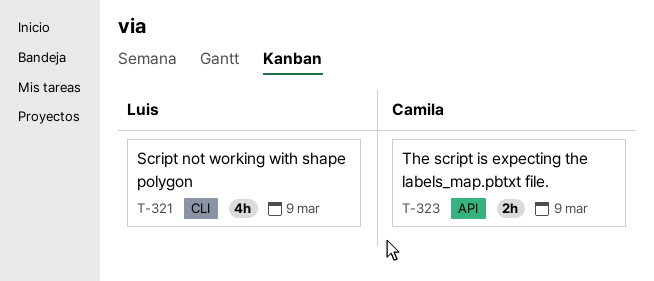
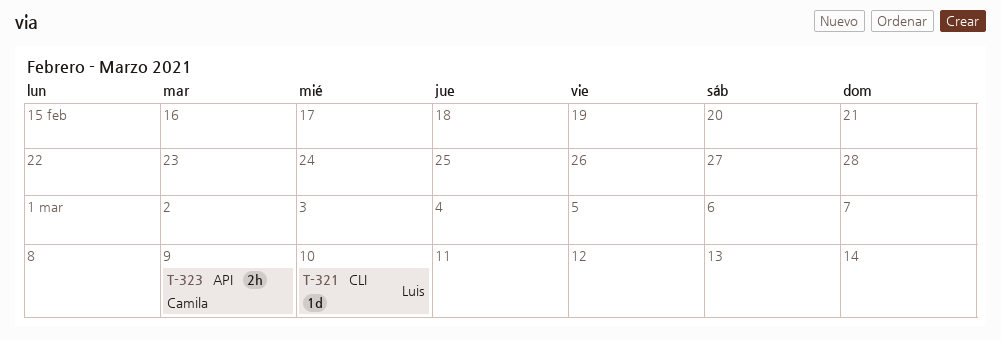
T-321, estimate: 4h -> 1d
T-321, due: Mar 9 -> Mar 10

